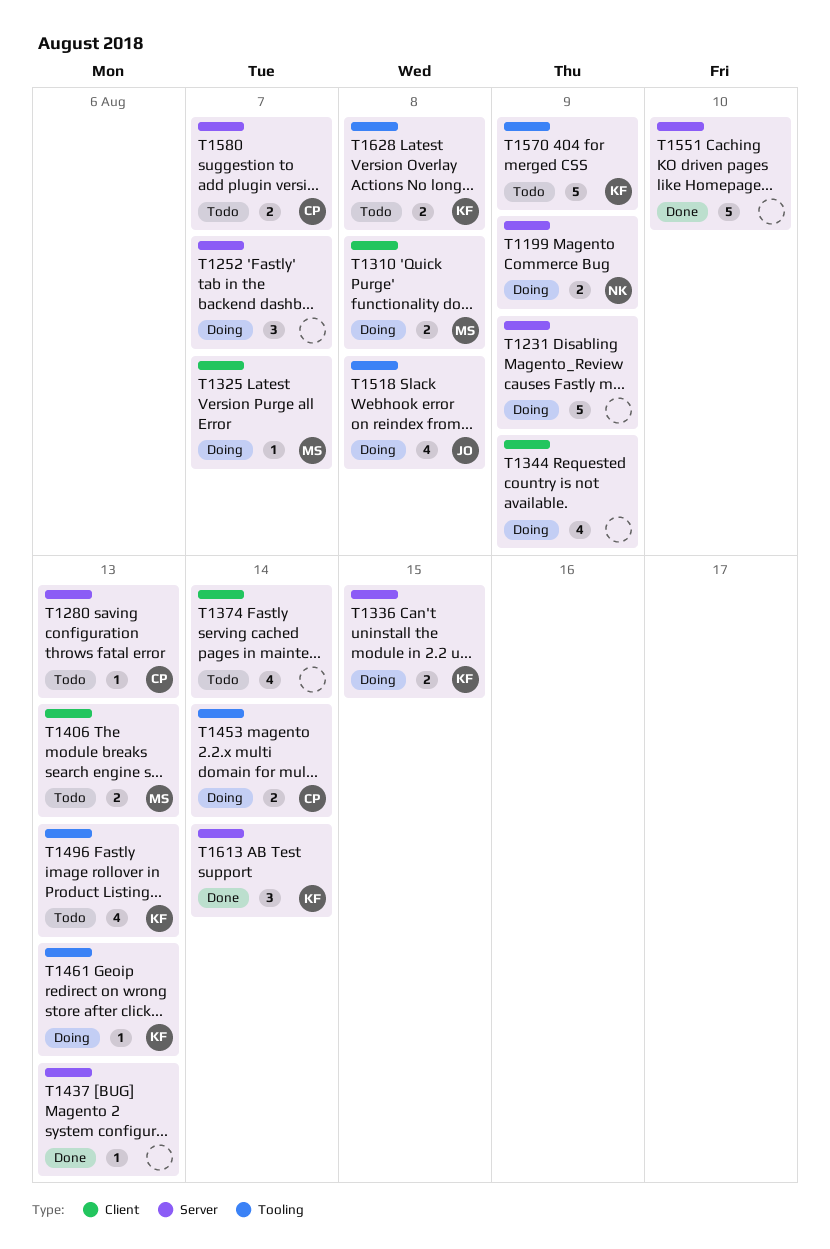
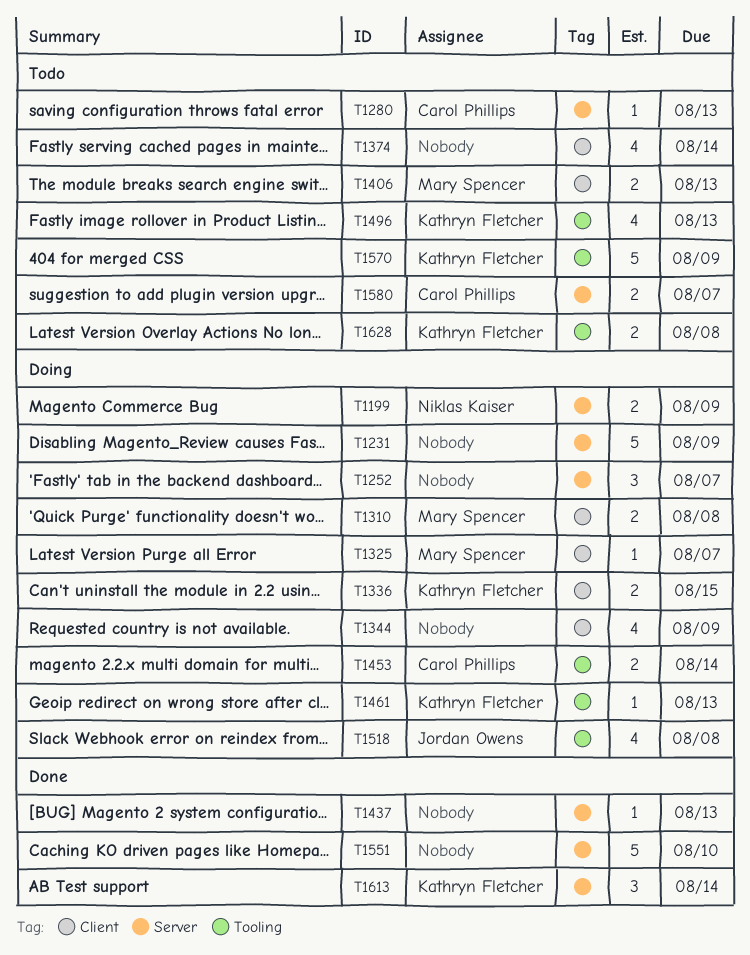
T1336, label: Server -> Client

